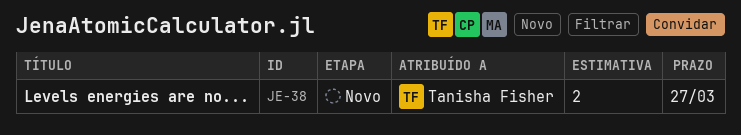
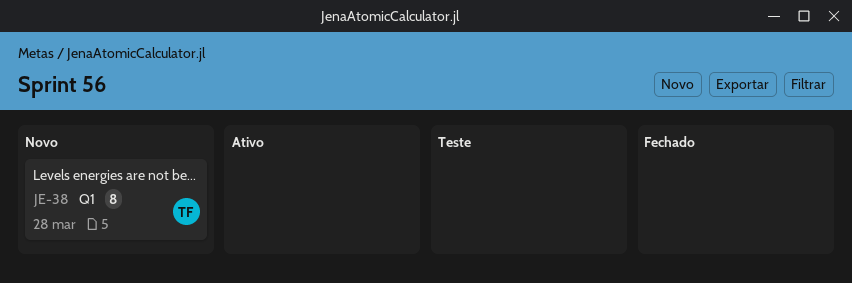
JE-38, estimate: 2 -> 8
JE-38, due: Mar 27 -> Mar 28

